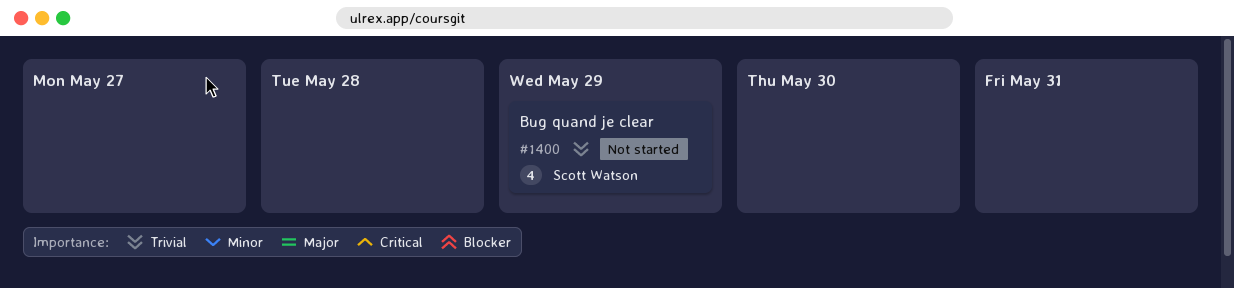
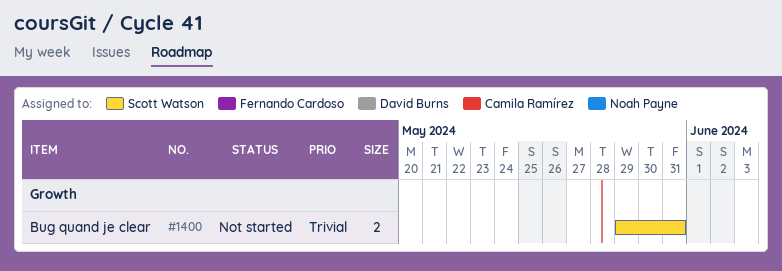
#1400, estimate: 4 -> 2
#1400, due: May 29 -> May 31

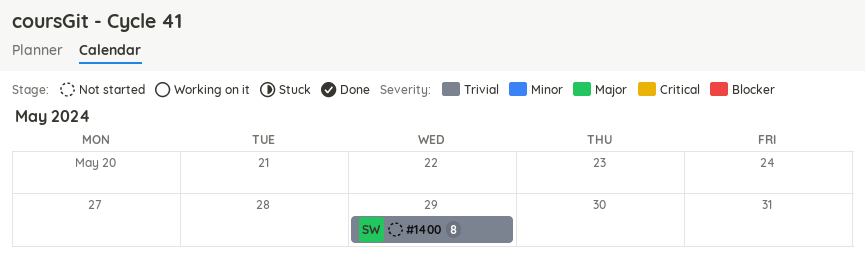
#1400, estimate: 2 -> 8
#1400, due: May 31 -> May 29

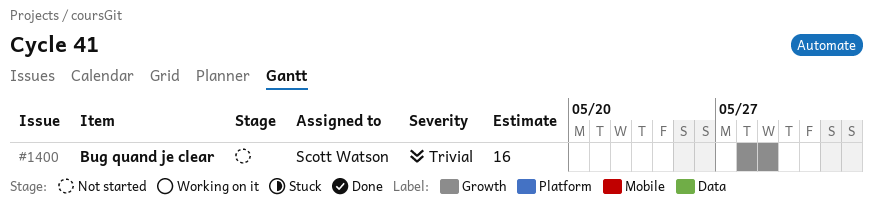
#1400, estimate: 8 -> 16
#1400, start: May 29 -> May 28

